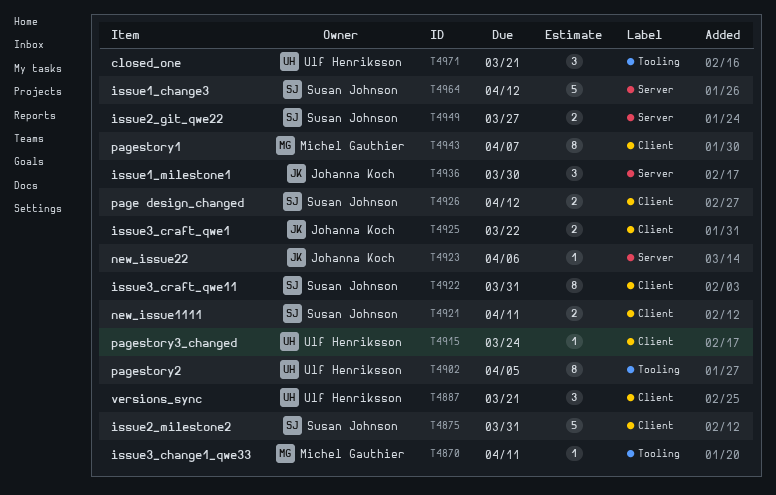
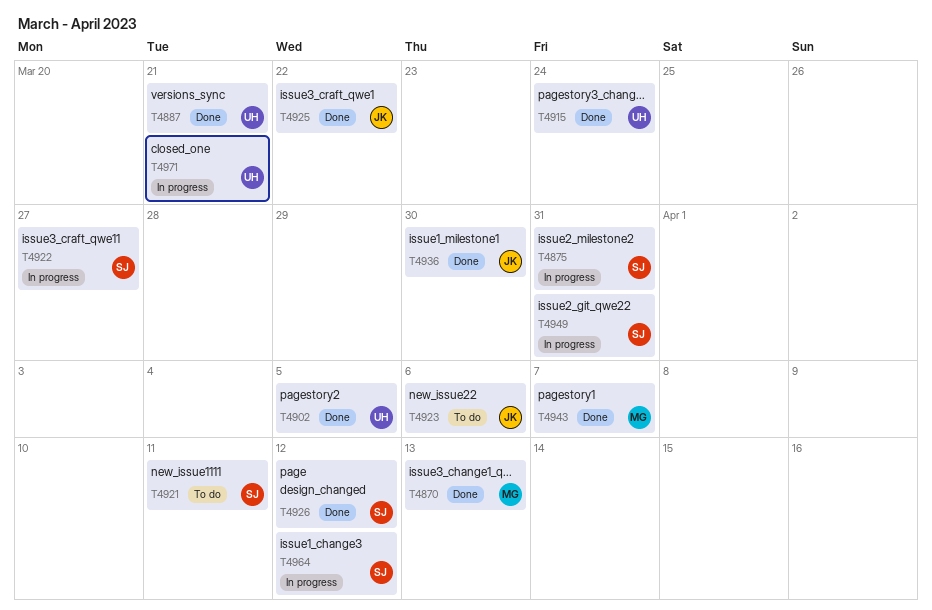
T4870, due: Apr 11 -> Apr 13
T4922, due: Mar 31 -> Mar 27
T4949, due: Mar 27 -> Mar 31

